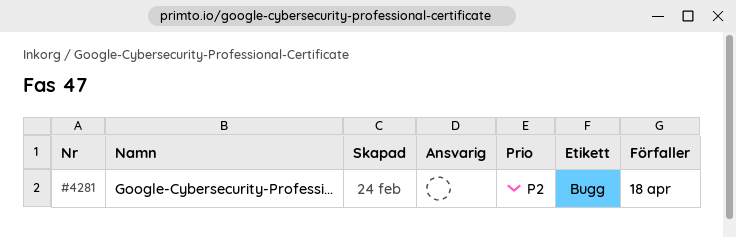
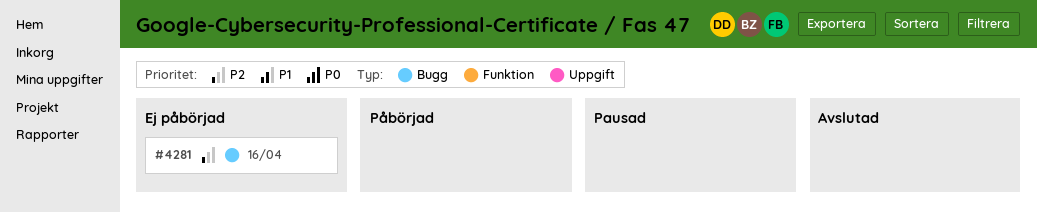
#4281, due: Apr 18 -> Apr 16

